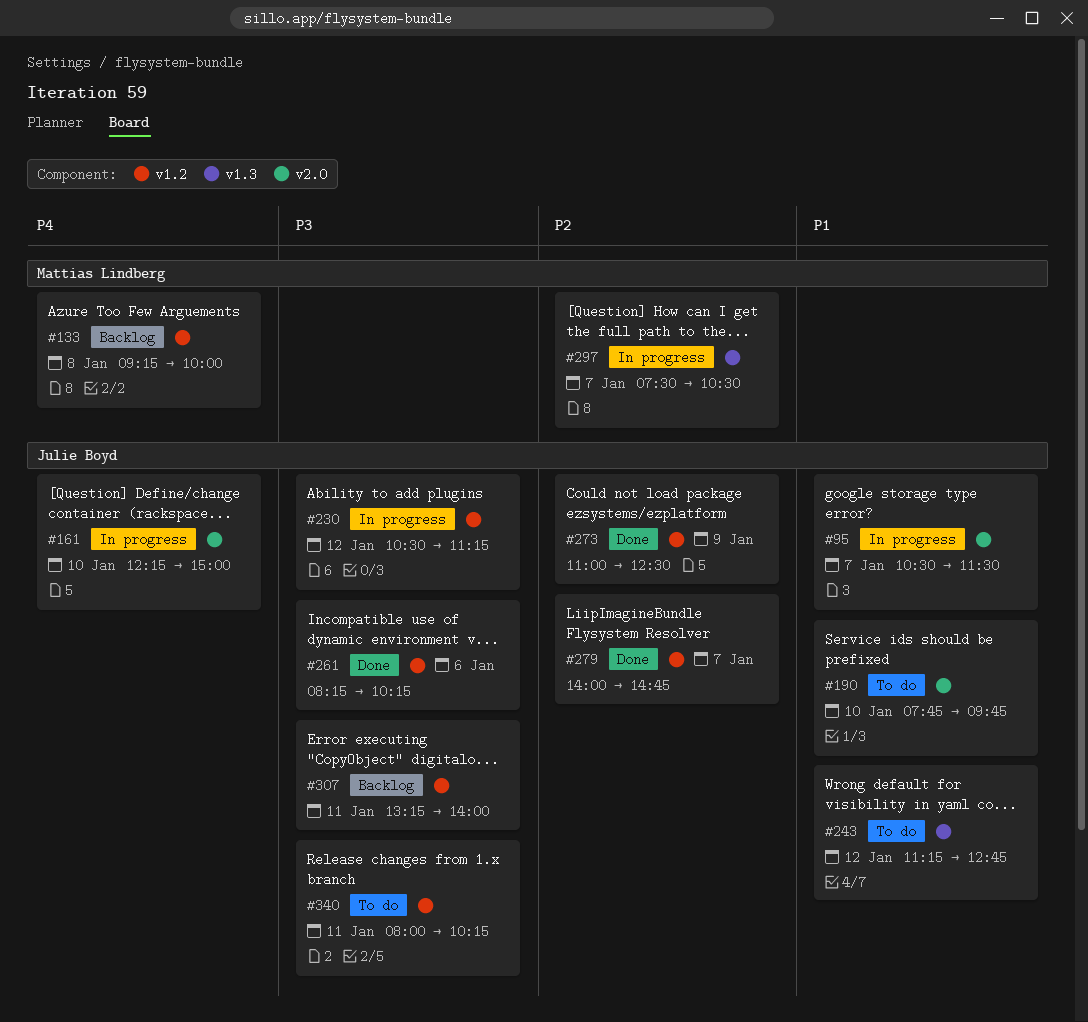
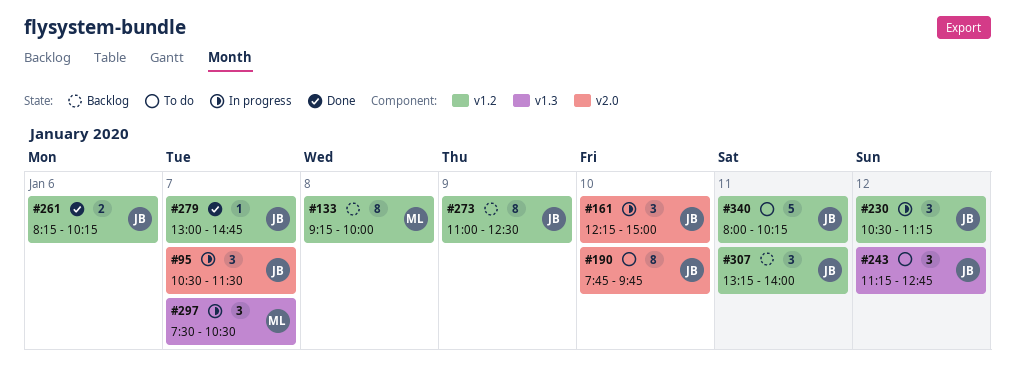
#273, status: Done -> Backlog
#279, begins: 14:00 -> 13:00

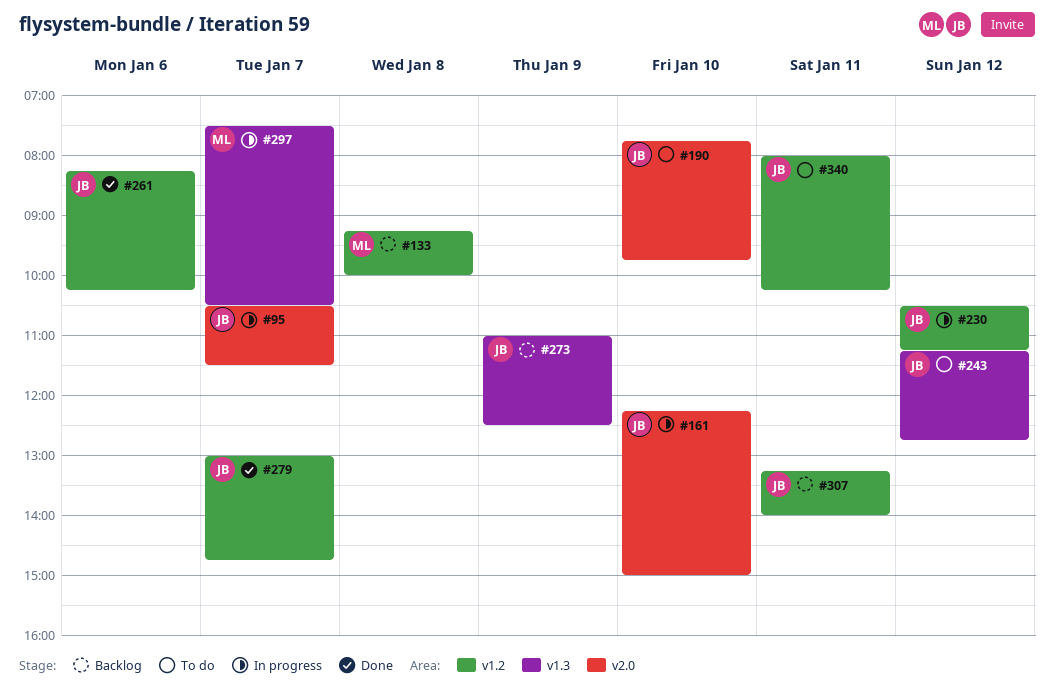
#273, label: v1.2 -> v1.3

